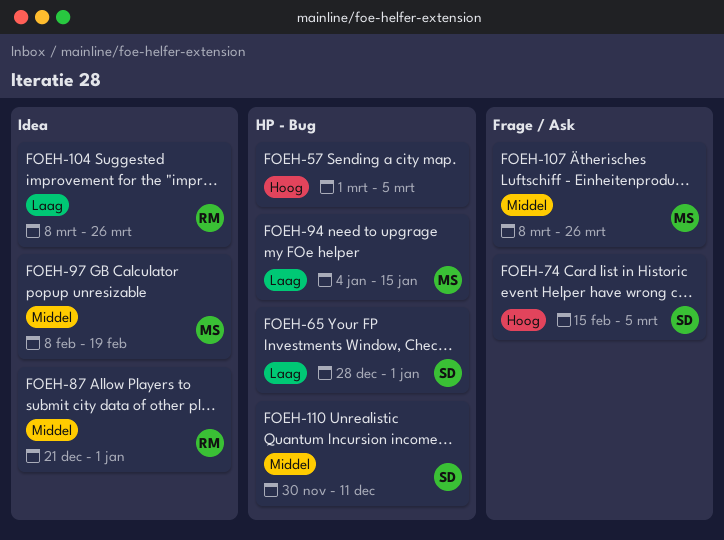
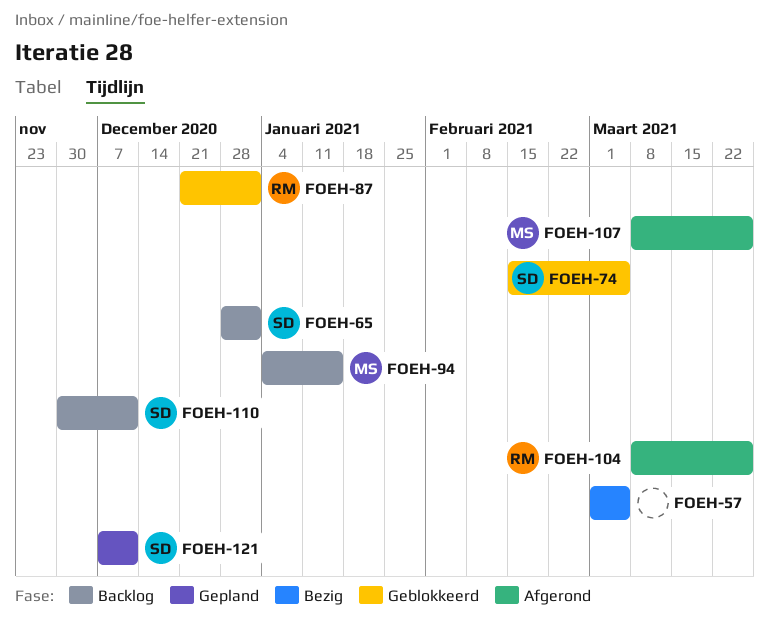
FOEH-97: present -> none
FOEH-121: none -> present

